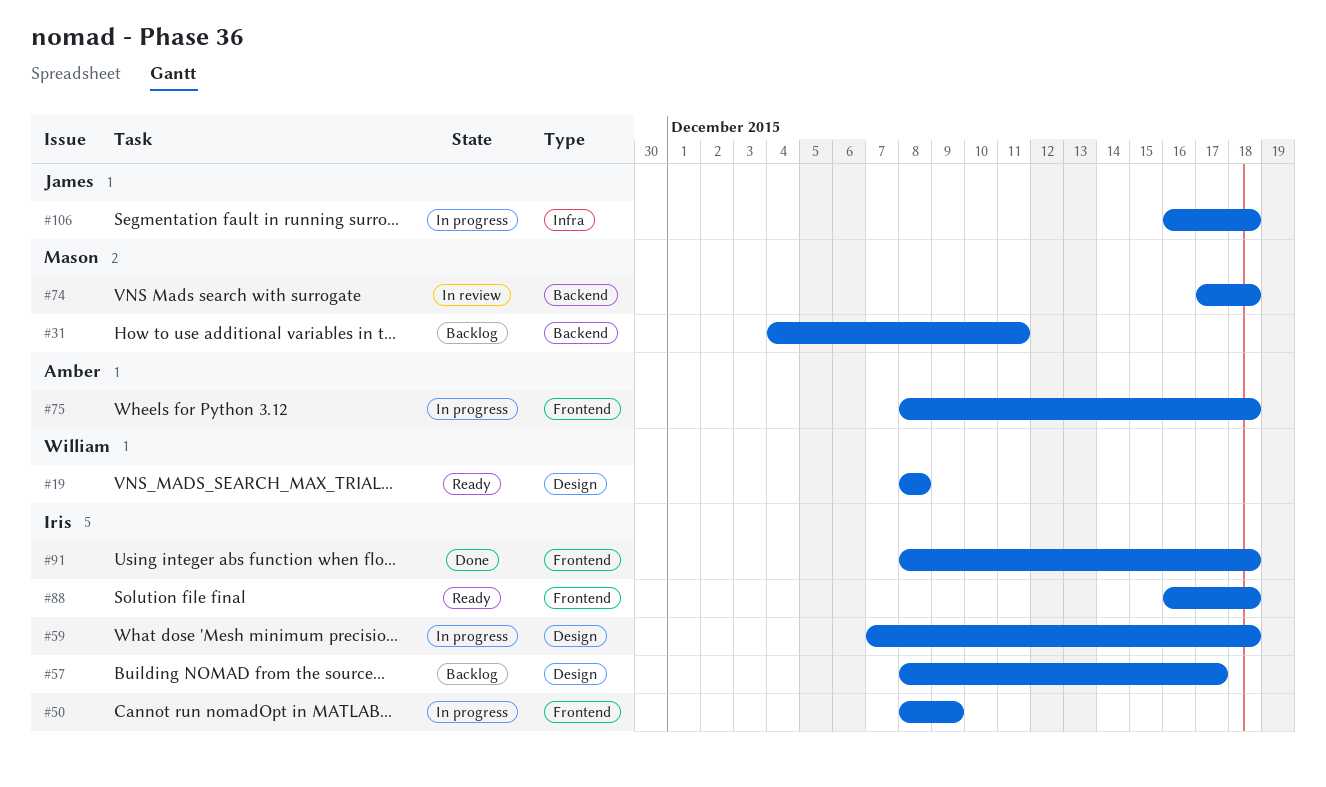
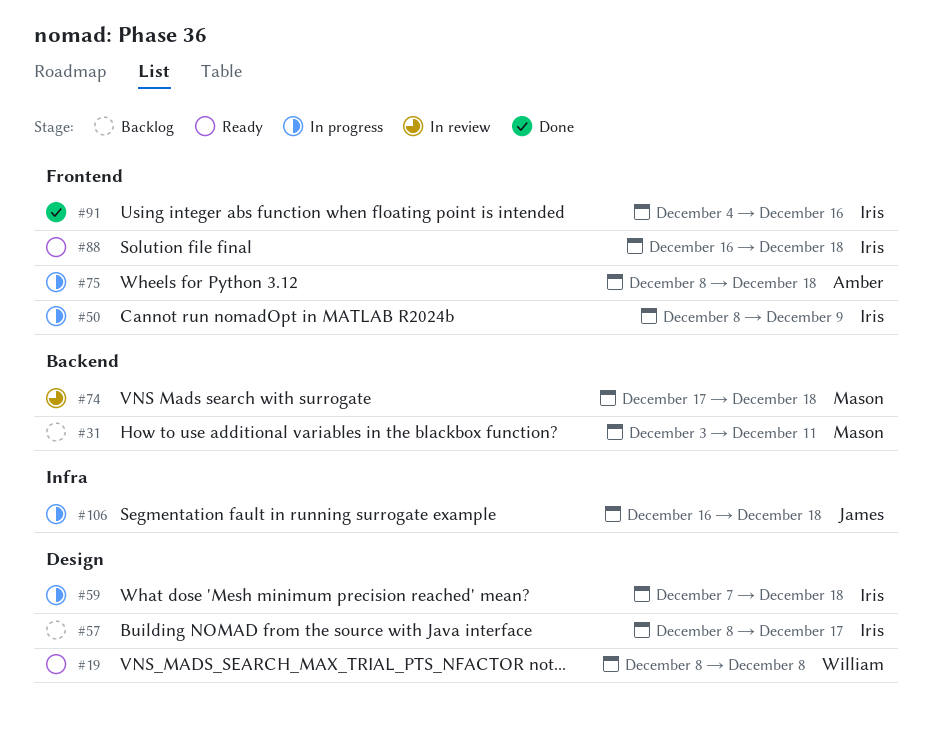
#31, start: Dec 4 -> Dec 3
#91, start: Dec 8 -> Dec 4
#91, due: Dec 18 -> Dec 16

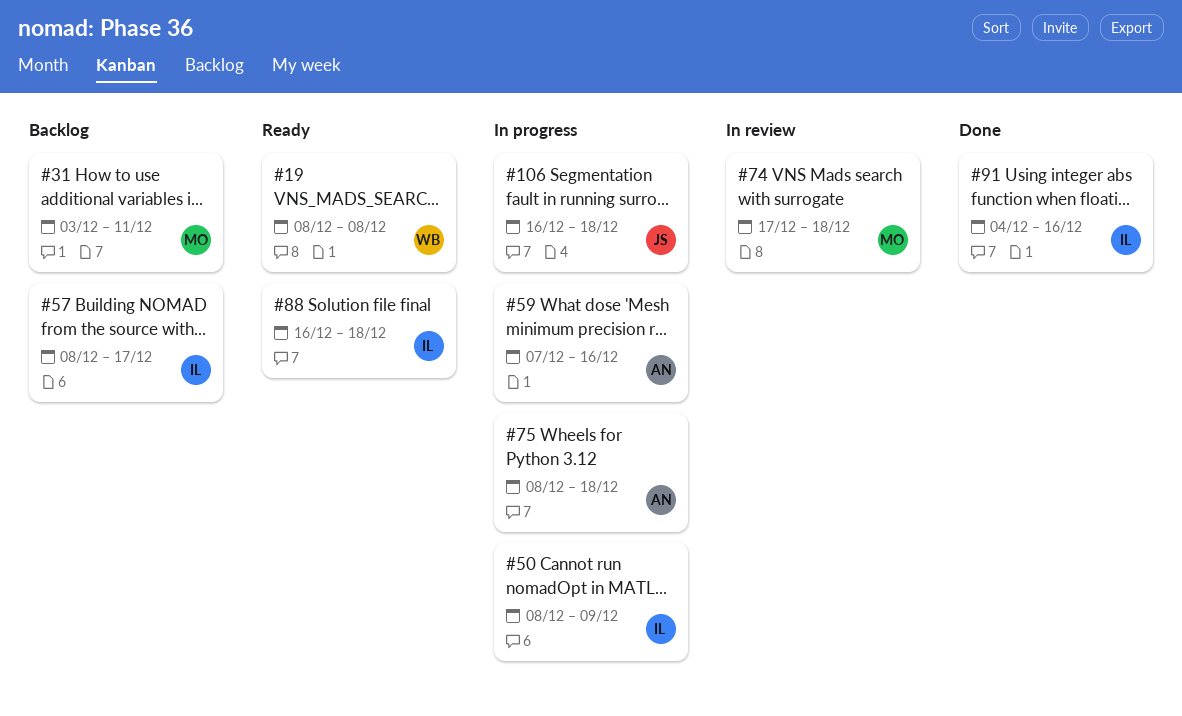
#59, owner: Iris -> Amber
#59, due: Dec 18 -> Dec 16

